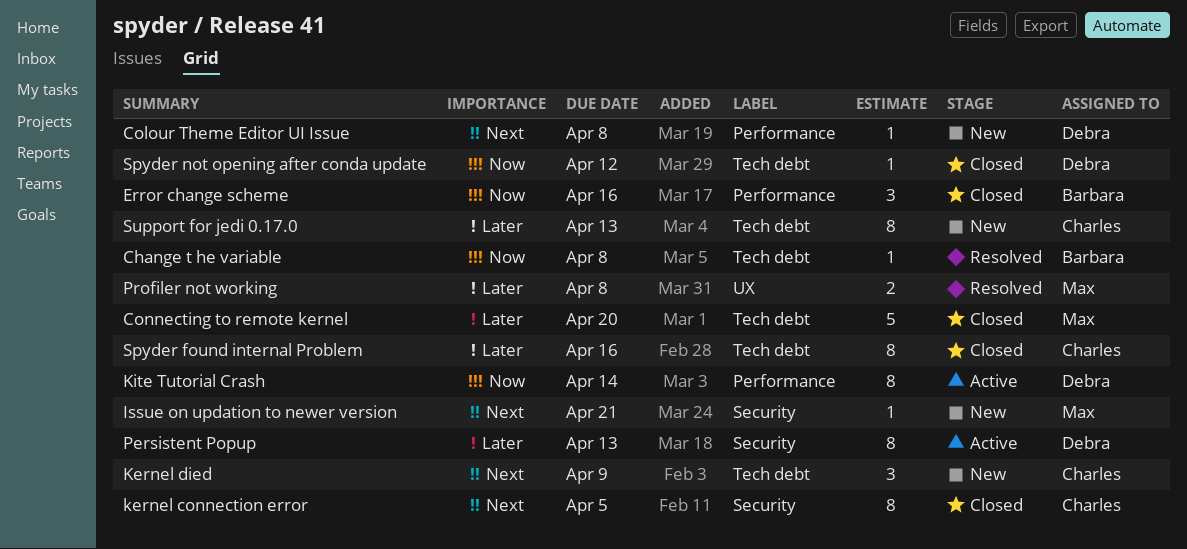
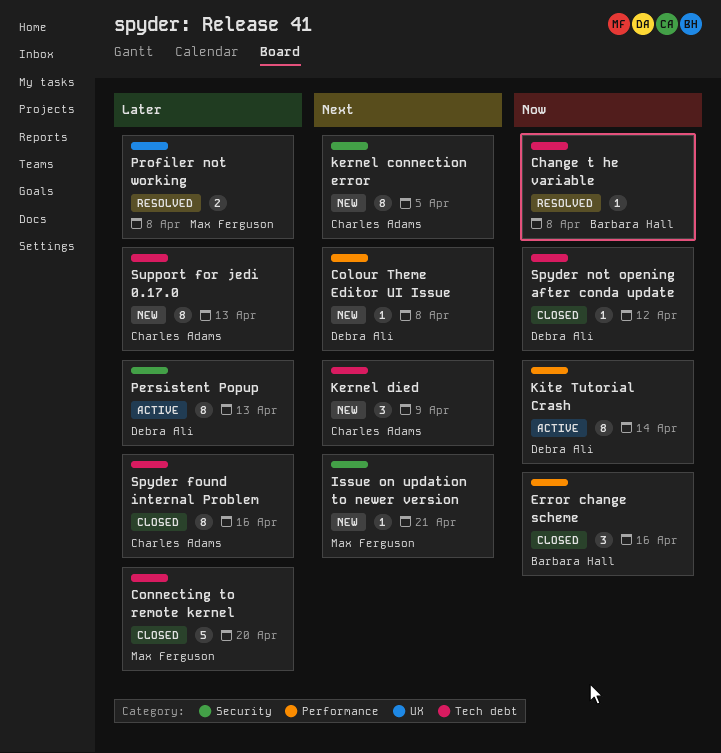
kernel connection error, status: Closed -> New

